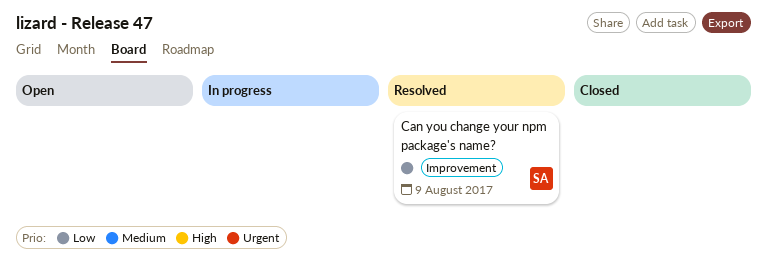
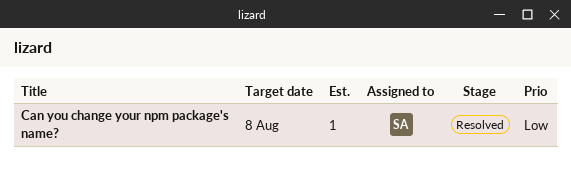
Can you change your npm package's name?, due: Aug 9 -> Aug 8

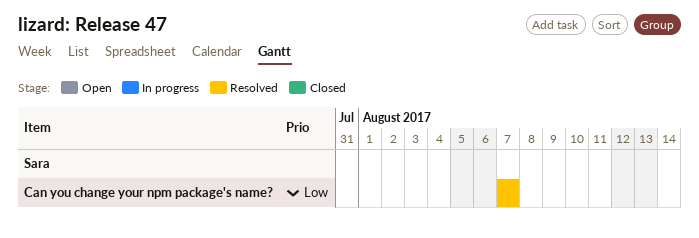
Can you change your npm package's name?, due: Aug 8 -> Aug 7

